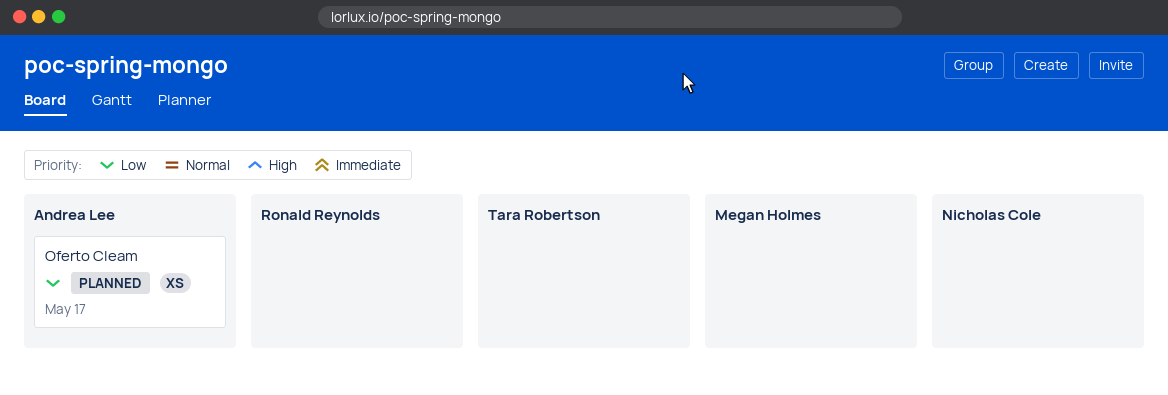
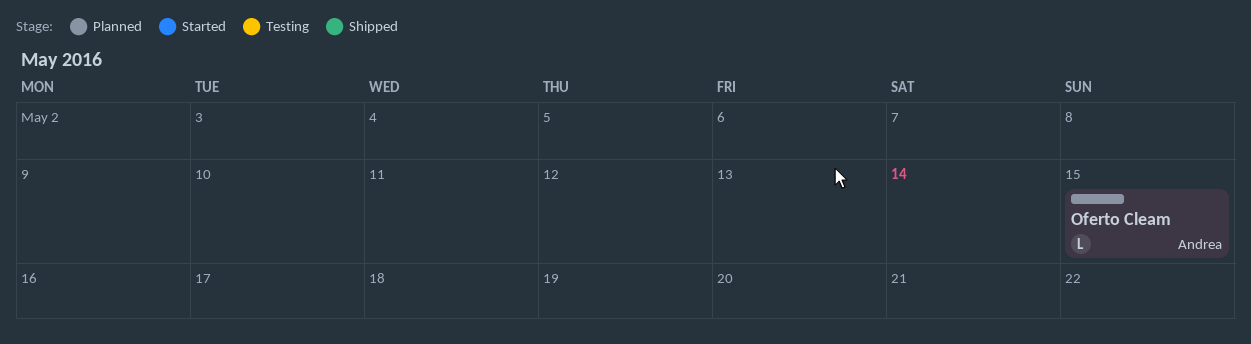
Oferto Cleam, estimate: XS -> L
Oferto Cleam, due: May 17 -> May 15

